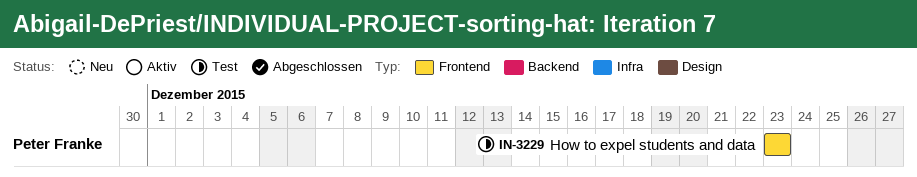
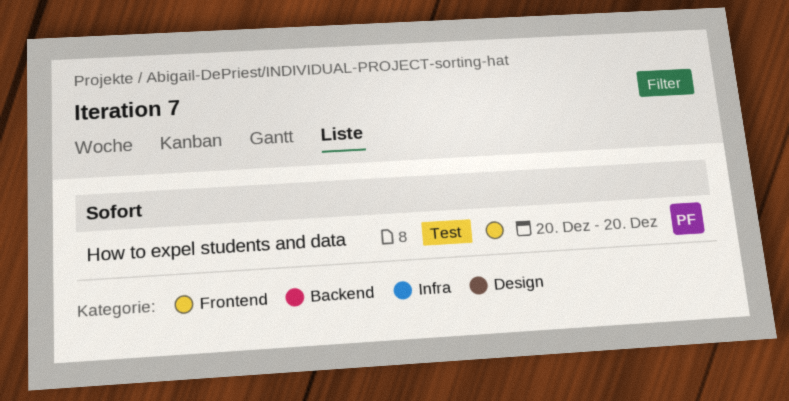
How to expel students and data, start: Dec 23 -> Dec 20
How to expel students and data, due: Dec 23 -> Dec 20

